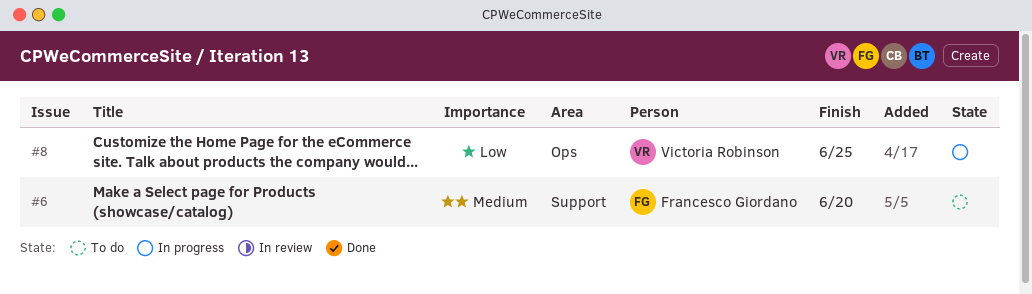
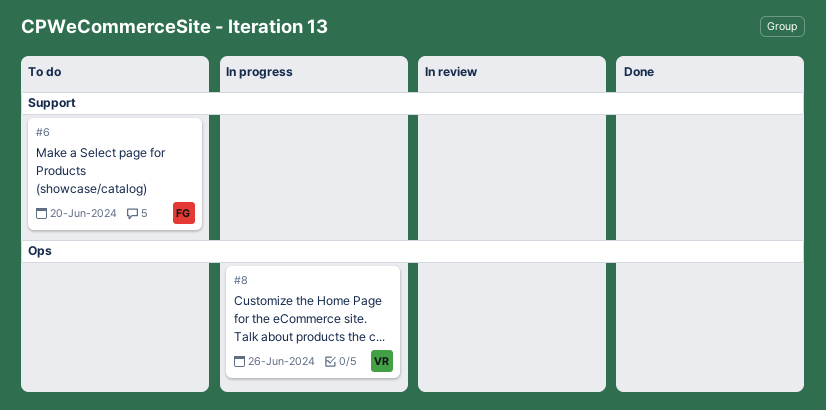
#8, due: Jun 25 -> Jun 26

